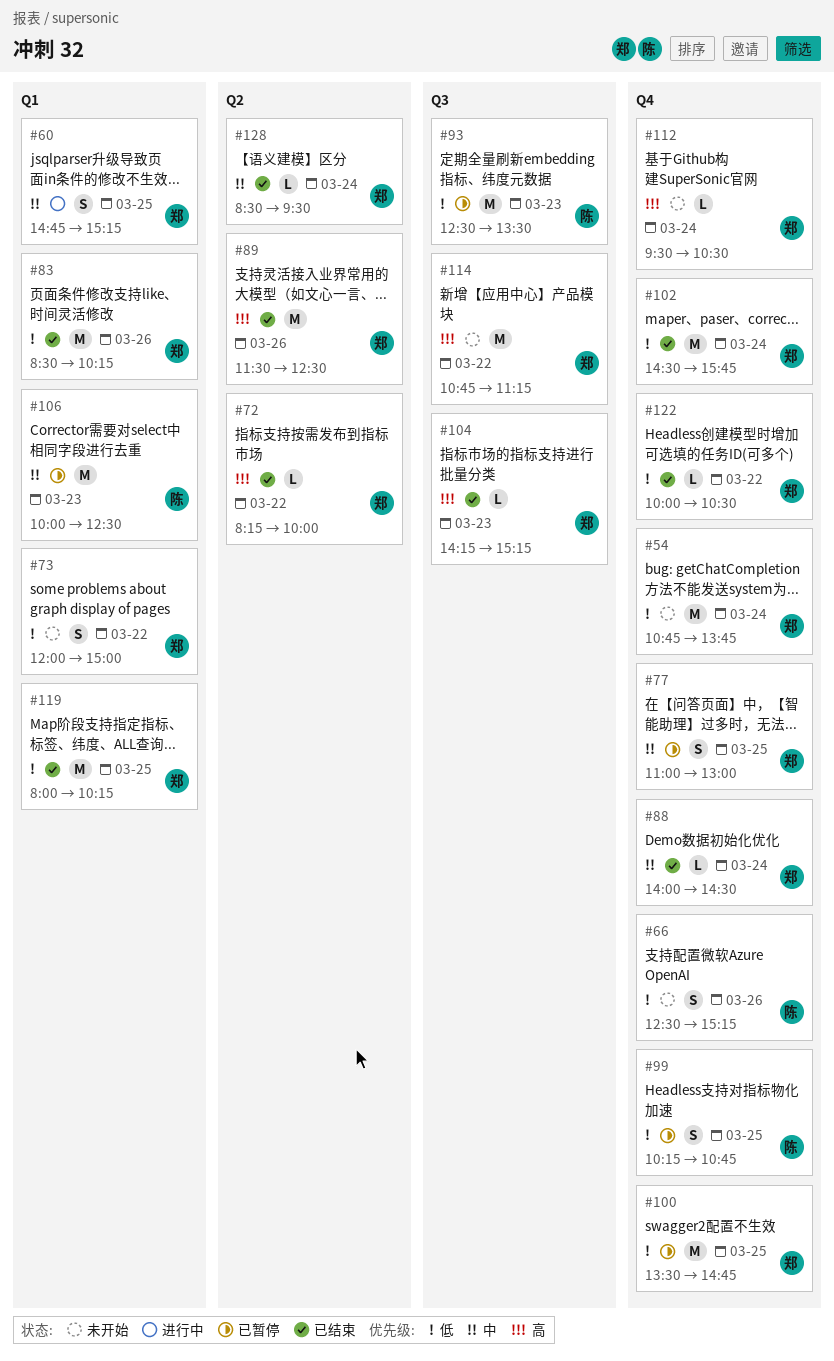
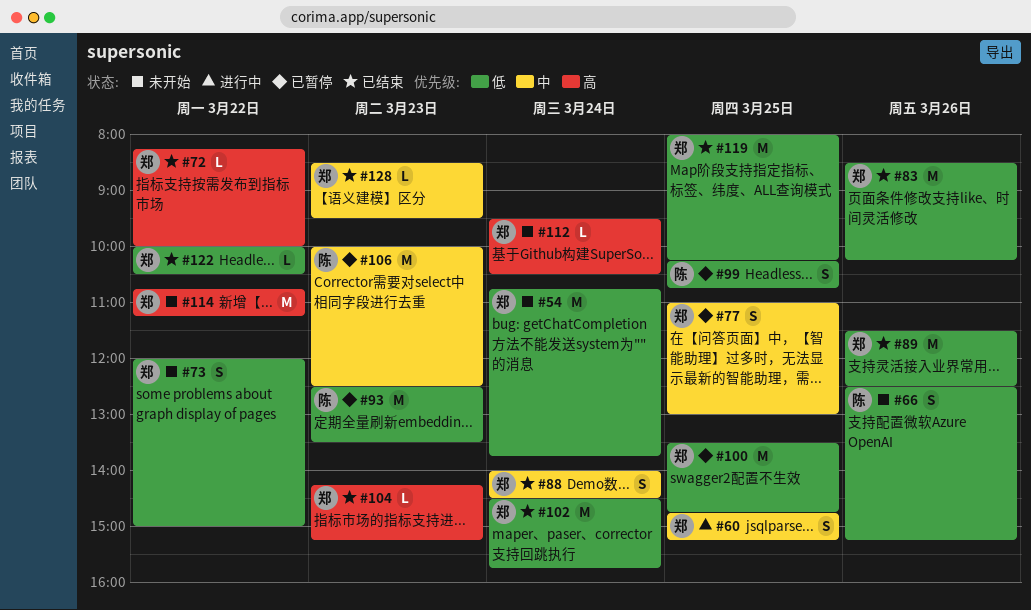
#88, estimate: L -> S
#89, priority: 高 -> 低
#128, day: Mar 24 -> Mar 23

